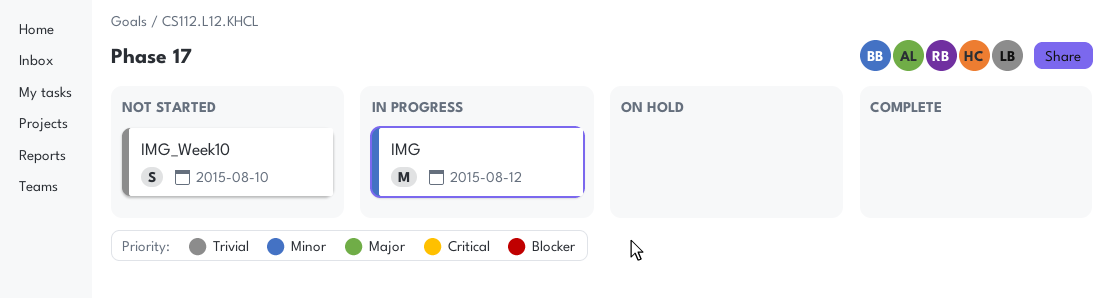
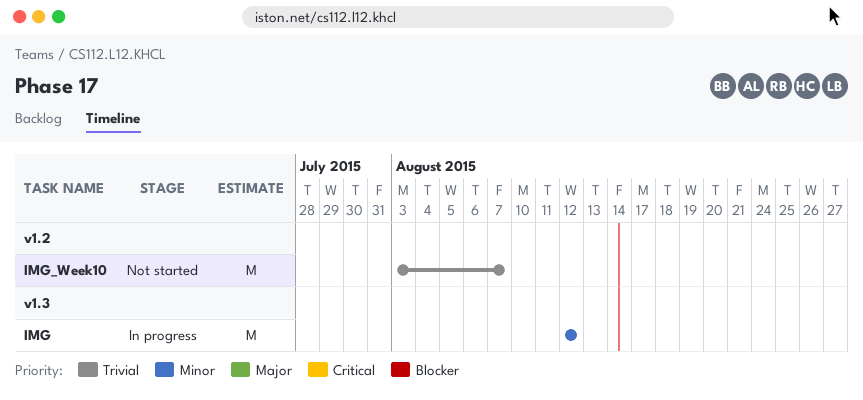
IMG_Week10, estimate: S -> M
IMG_Week10, due: Aug 10 -> Aug 7

